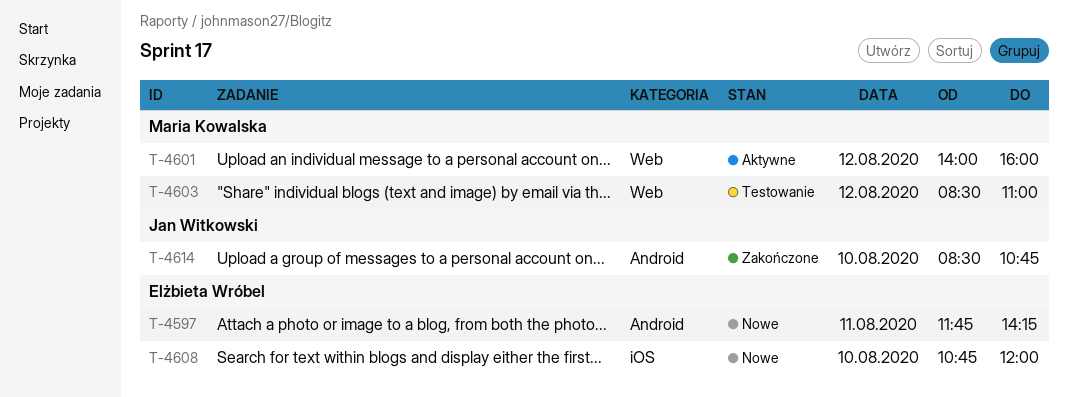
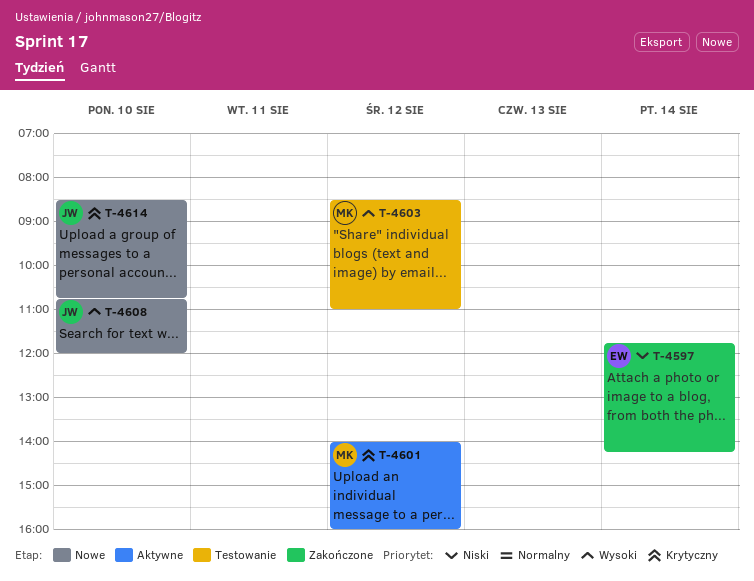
T-4597, status: Nowe -> Zakończone
T-4597, day: Aug 11 -> Aug 14
T-4608, owner: Elżbieta Wróbel -> Jan Witkowski
T-4614, status: Zakończone -> Nowe

